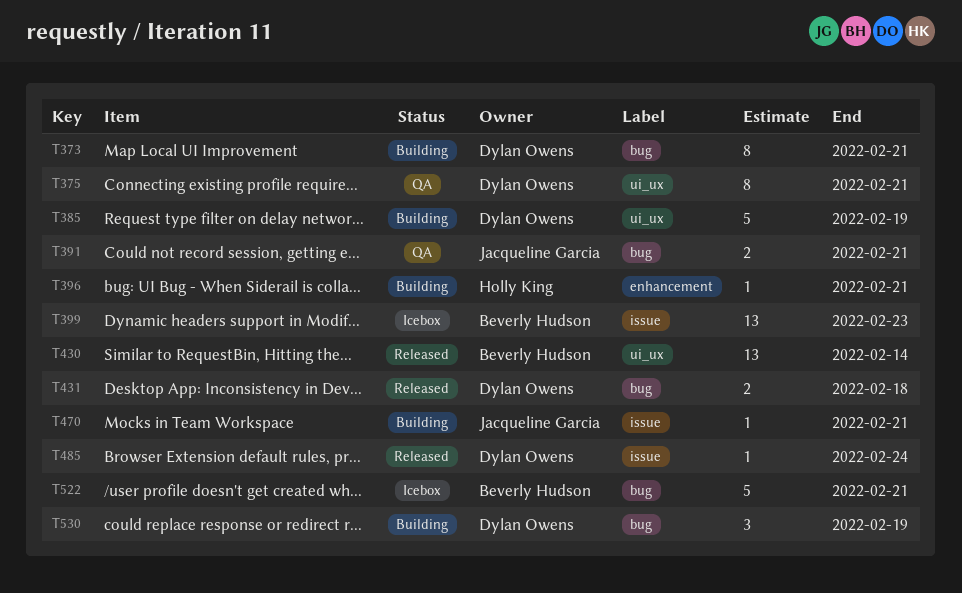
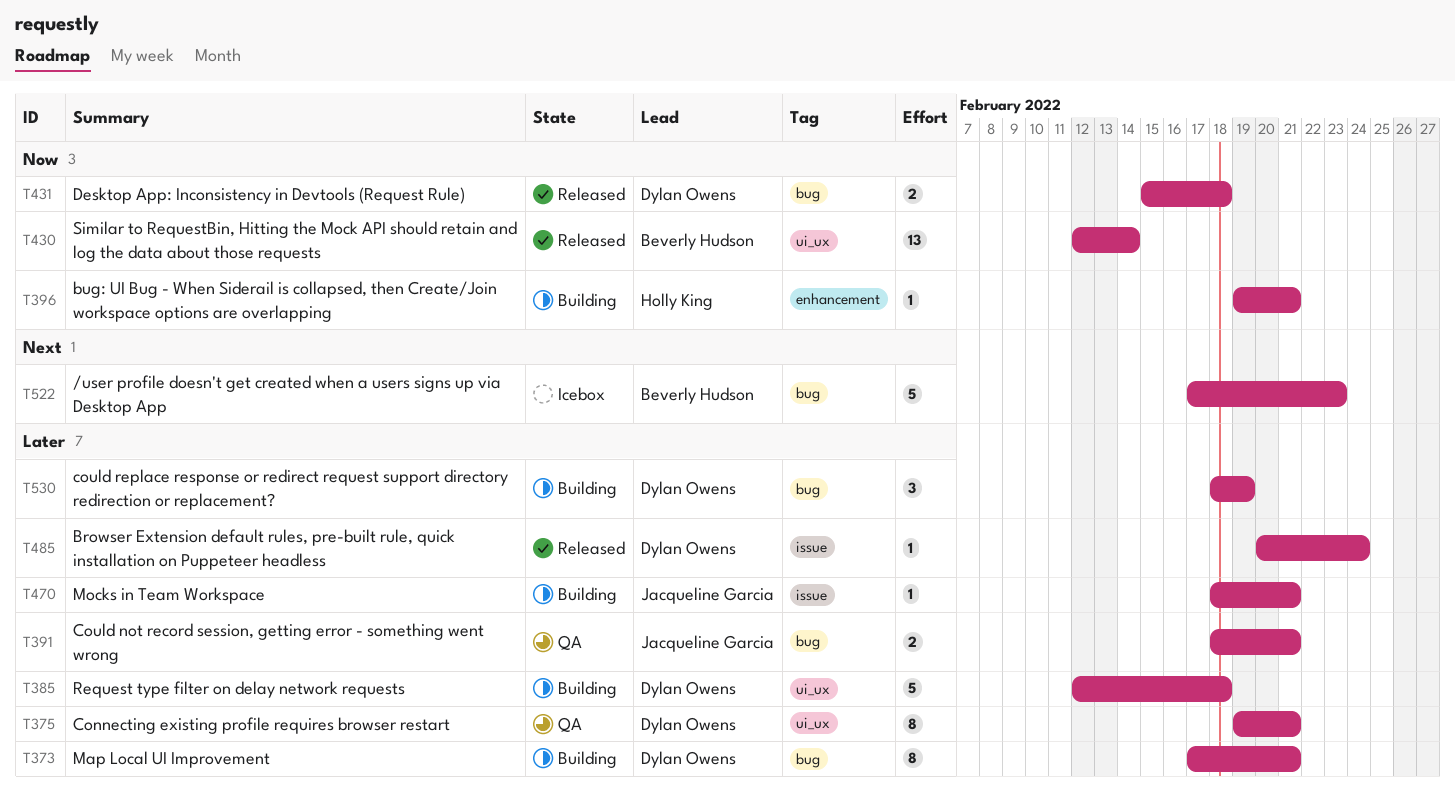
T385, due: Feb 19 -> Feb 18
T399: present -> none
T522, due: Feb 21 -> Feb 23

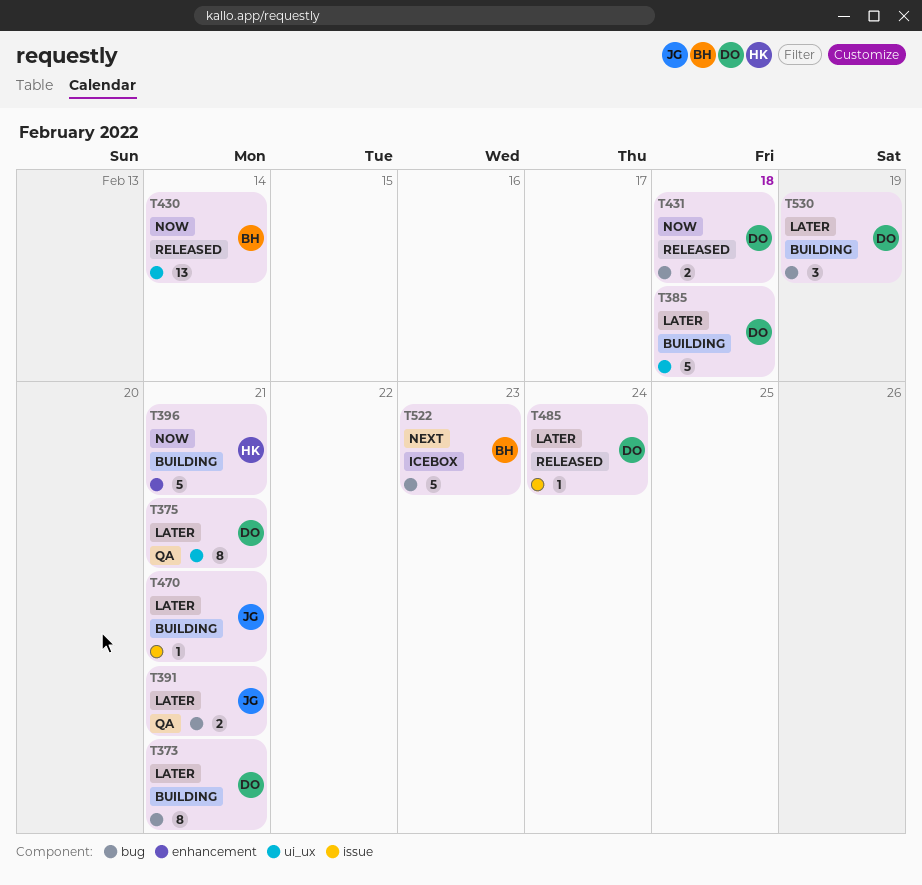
T396, estimate: 1 -> 5

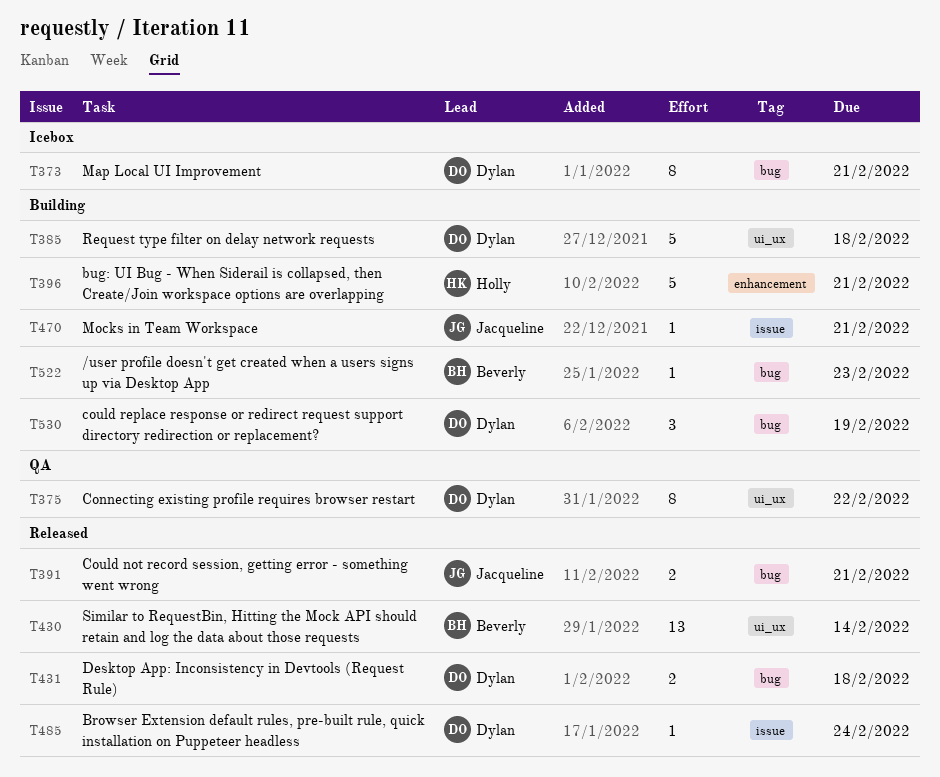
T373, status: Building -> Icebox
T375, due: Feb 21 -> Feb 22
T391, status: QA -> Released
T522, status: Icebox -> Building
T522, estimate: 5 -> 1

